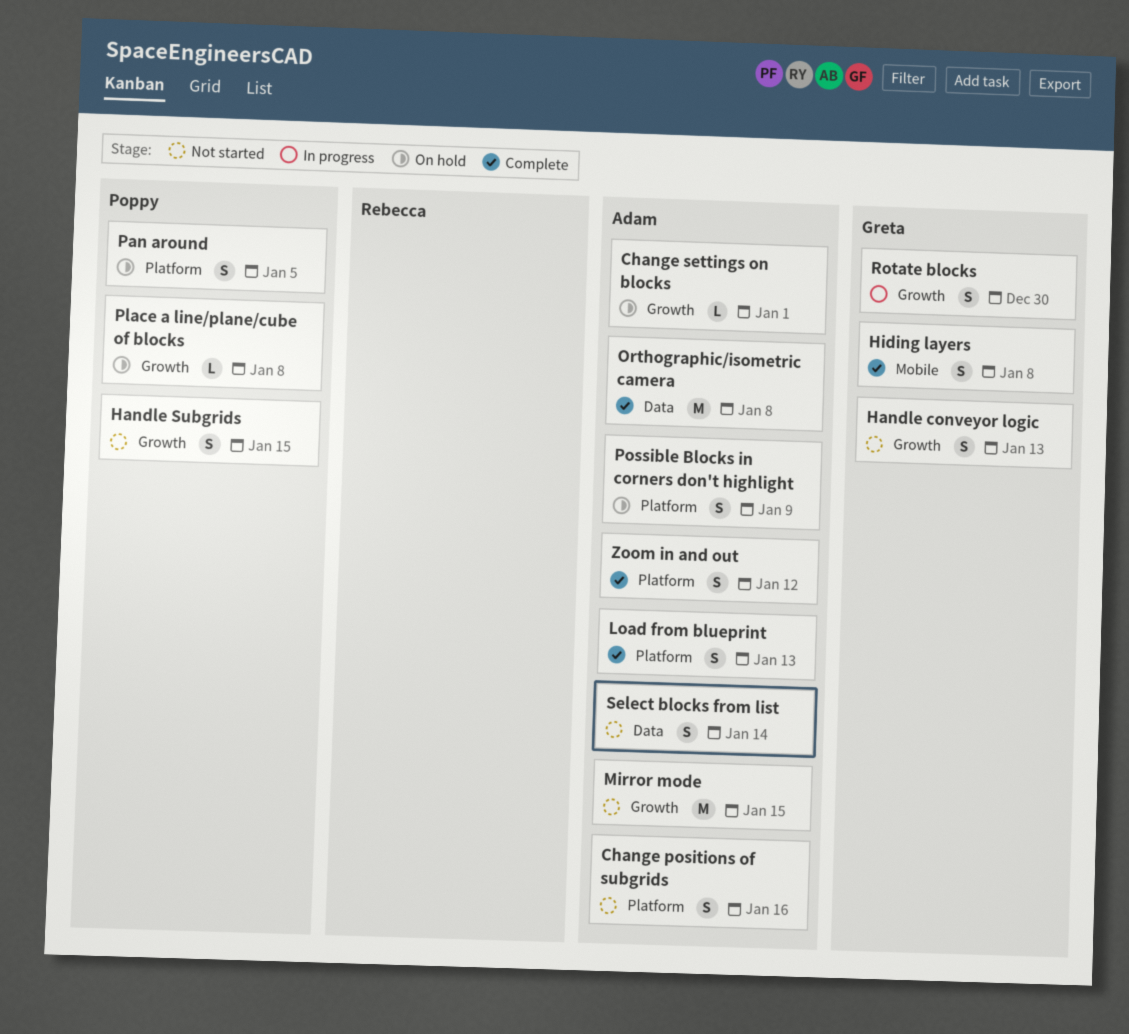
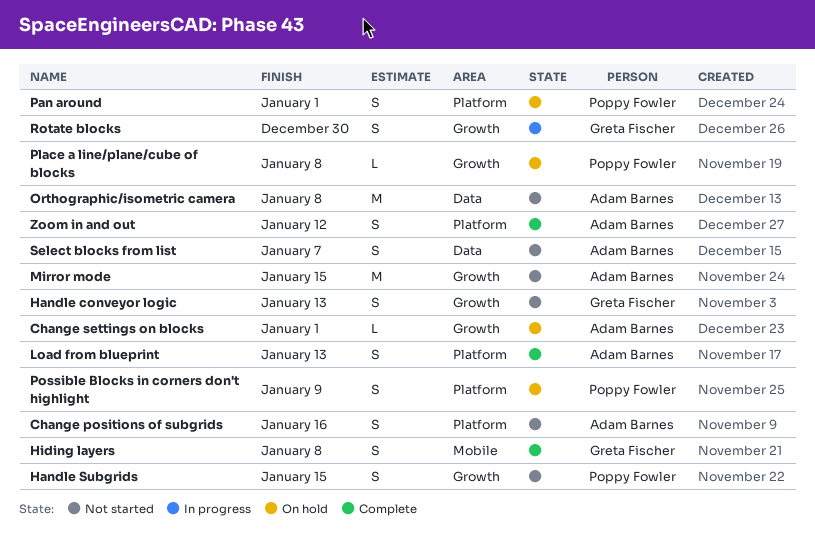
Orthographic/isometric camera, status: Complete -> Not started
Pan around, due: Jan 5 -> Jan 1
Possible Blocks in corners don't highlight, owner: Adam Barnes -> Poppy Fowler
Select blocks from list, due: Jan 14 -> Jan 7

